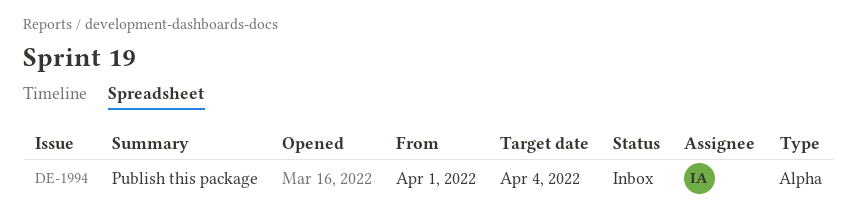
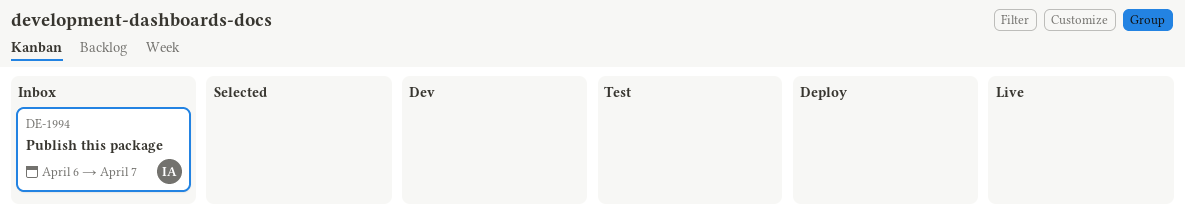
DE-1994, start: Apr 1 -> Apr 6
DE-1994, due: Apr 4 -> Apr 7

